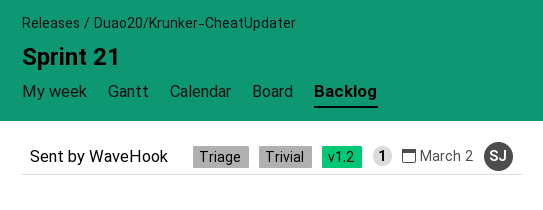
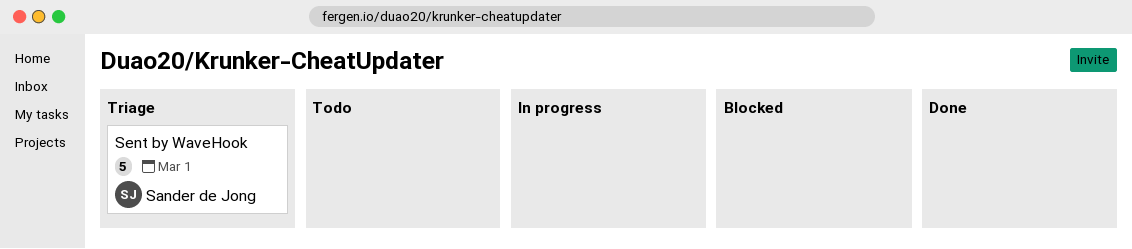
Sent by WaveHook, estimate: 1 -> 5
Sent by WaveHook, due: Mar 2 -> Mar 1

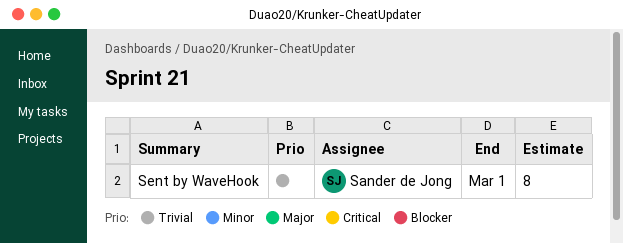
Sent by WaveHook, estimate: 5 -> 8

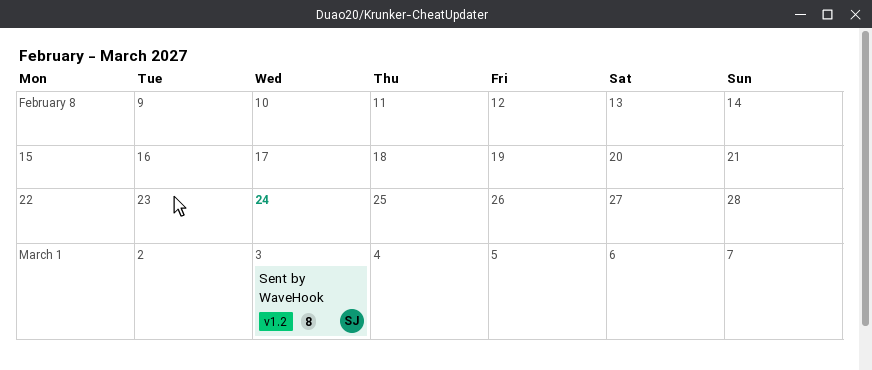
Sent by WaveHook, due: Mar 1 -> Mar 3

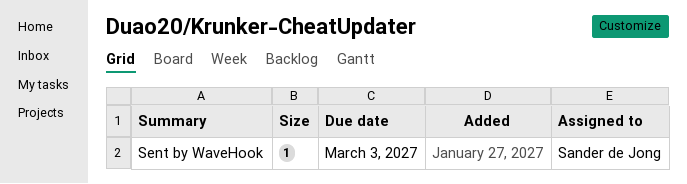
Sent by WaveHook, estimate: 8 -> 1

